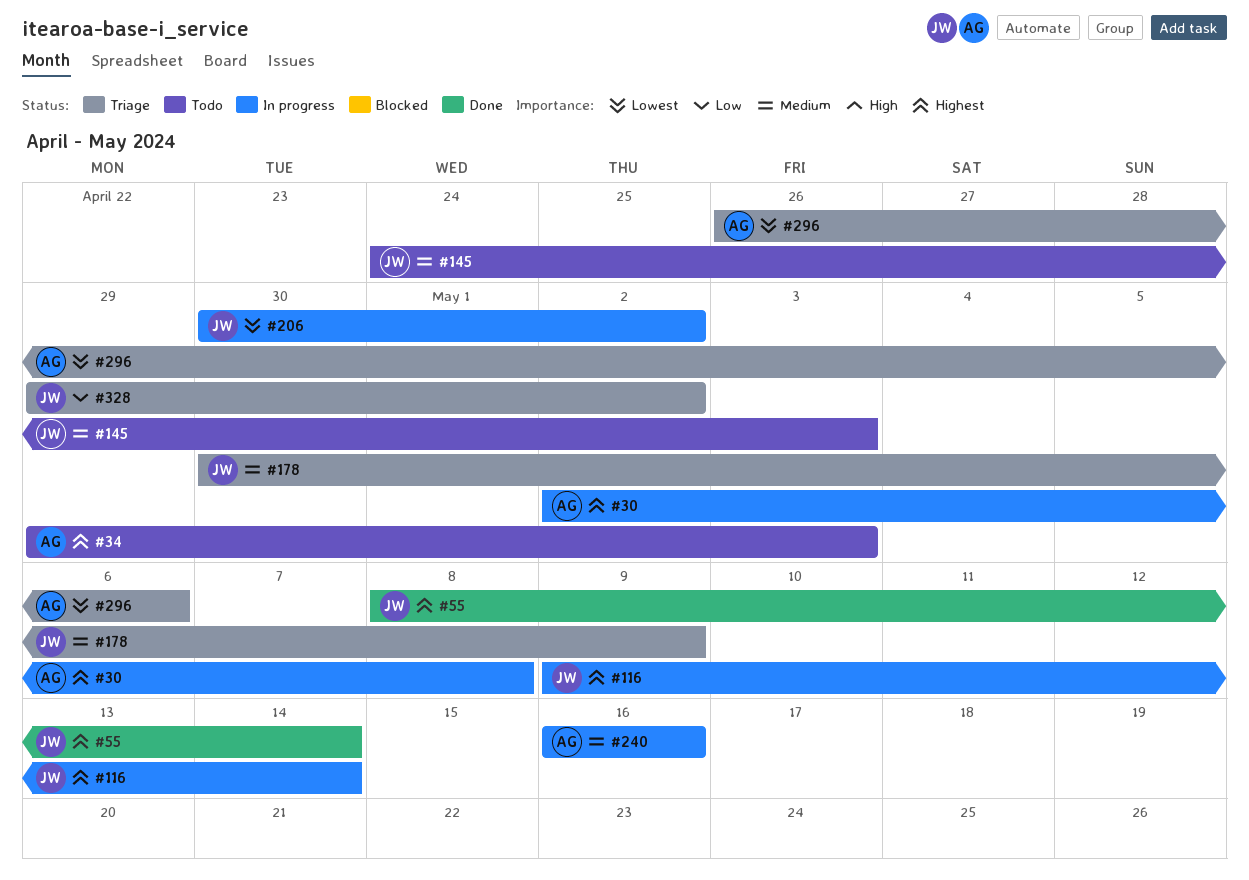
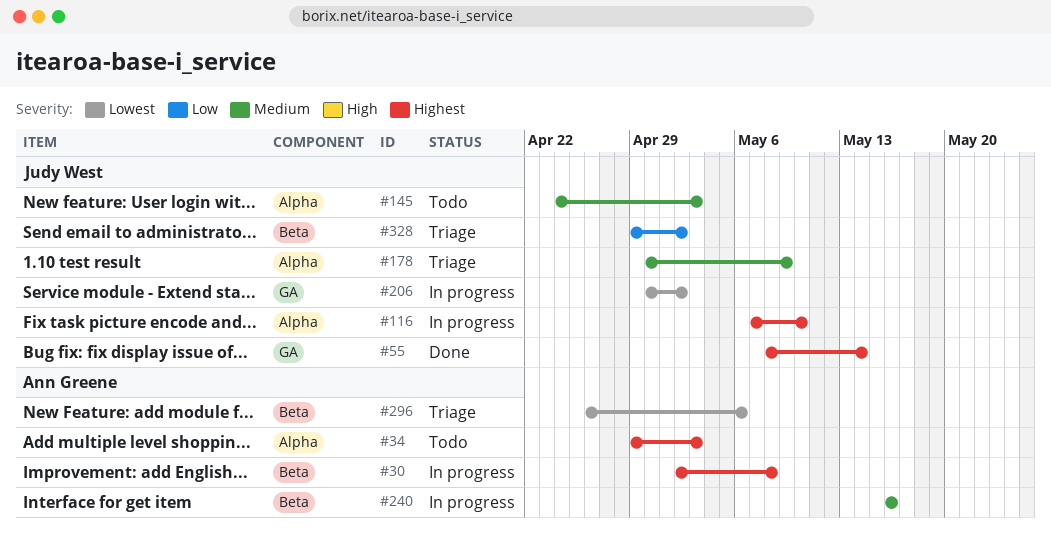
#116, start: May 9 -> May 7
#116, due: May 14 -> May 10

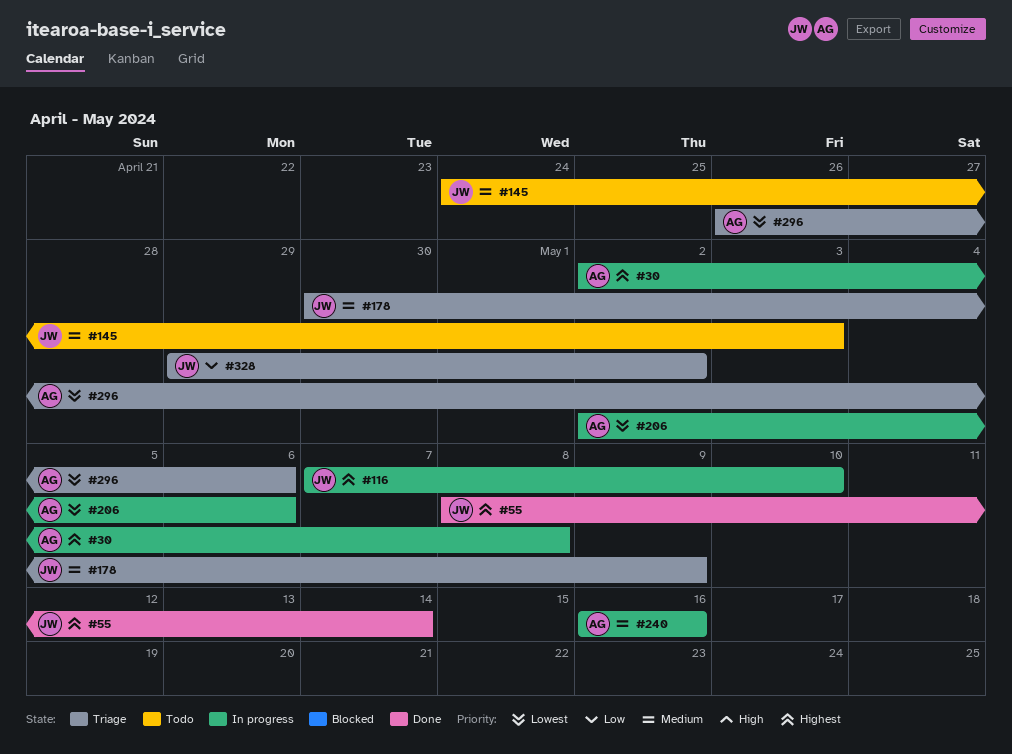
#34: present -> none
#206, owner: Judy West -> Ann Greene
#206, start: Apr 30 -> May 2
#206, due: May 2 -> May 6

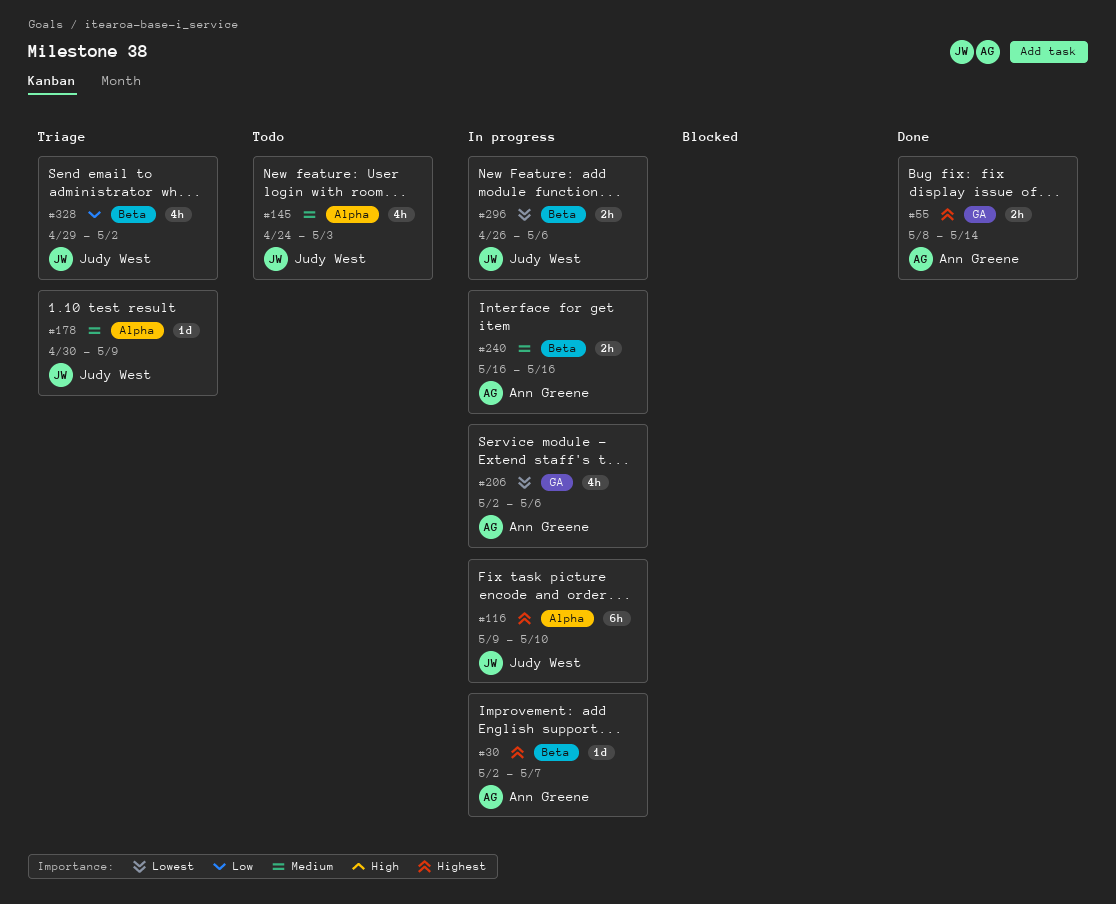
#30, due: May 8 -> May 7
#55, owner: Judy West -> Ann Greene
#116, start: May 7 -> May 9
#296, status: Triage -> In progress
#296, owner: Ann Greene -> Judy West

